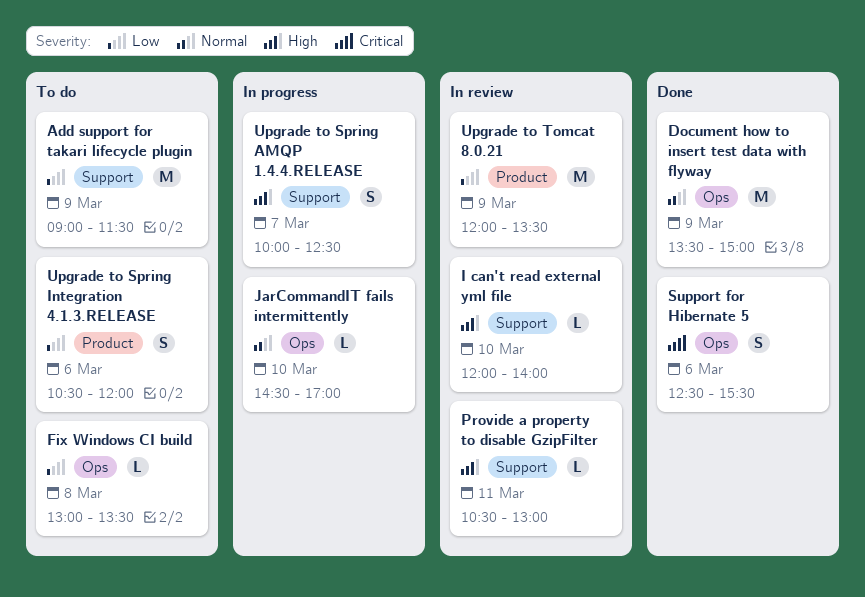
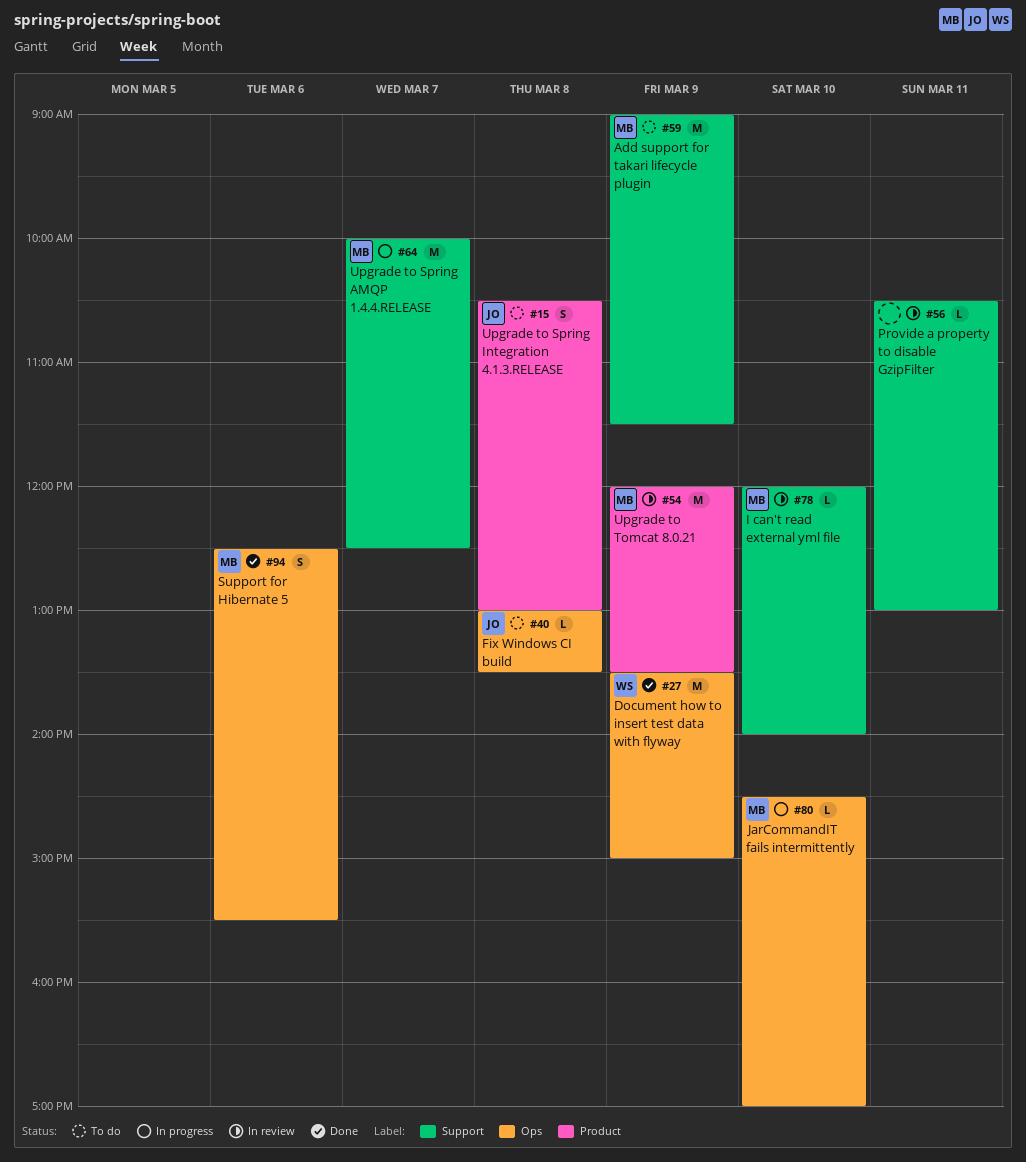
Upgrade to Spring AMQP 1.4.4.RELEASE, estimate: S -> M
Upgrade to Spring Integration 4.1.3.RELEASE, day: Mar 6 -> Mar 8
Upgrade to Spring Integration 4.1.3.RELEASE, ends: 12:00 -> 13:00

